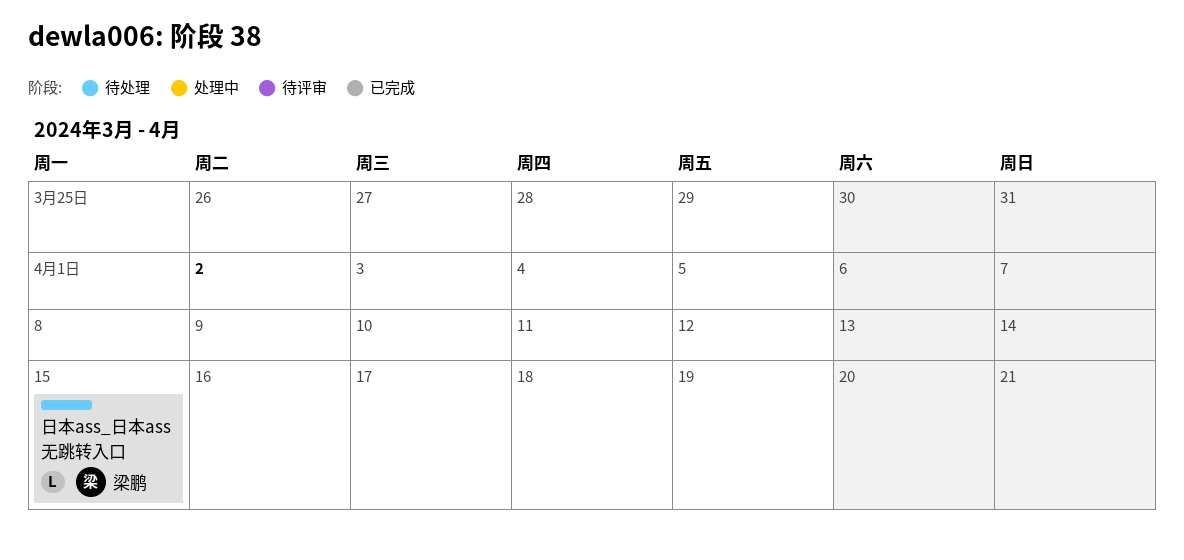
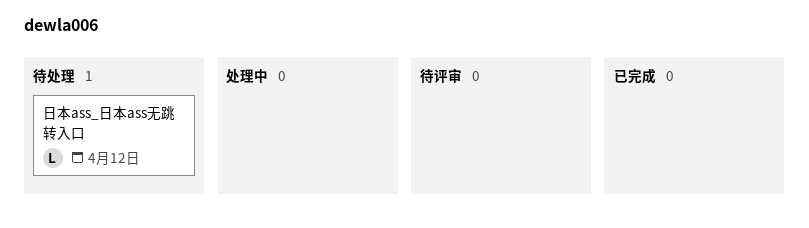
日本ass_日本ass无跳转入口, due: Apr 15 -> Apr 12

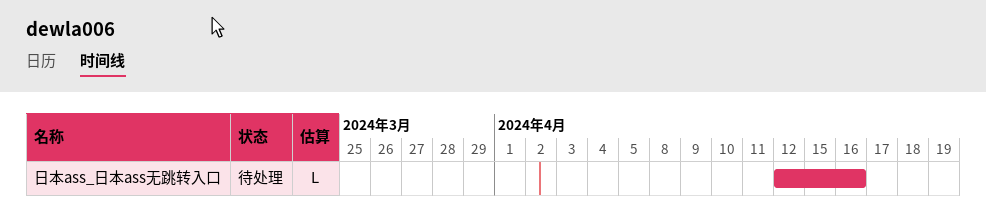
日本ass_日本ass无跳转入口, due: Apr 12 -> Apr 16

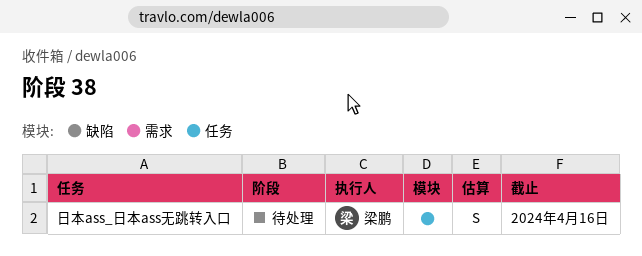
日本ass_日本ass无跳转入口, estimate: L -> S

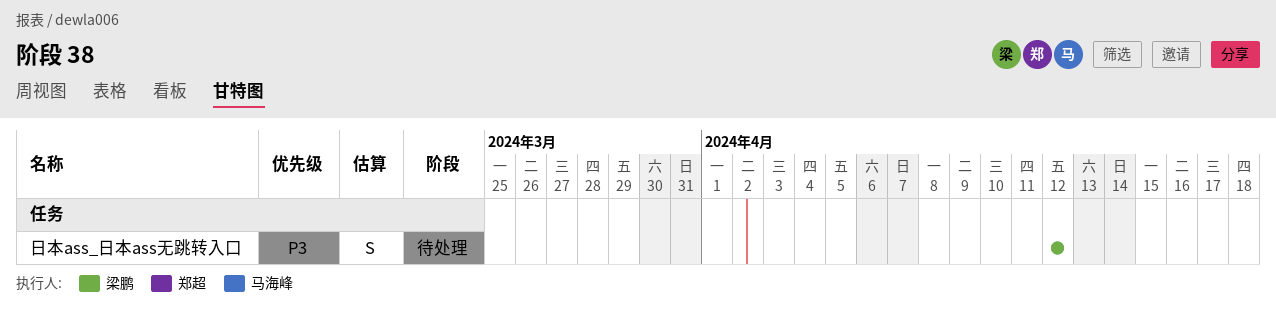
日本ass_日本ass无跳转入口, due: Apr 16 -> Apr 12

